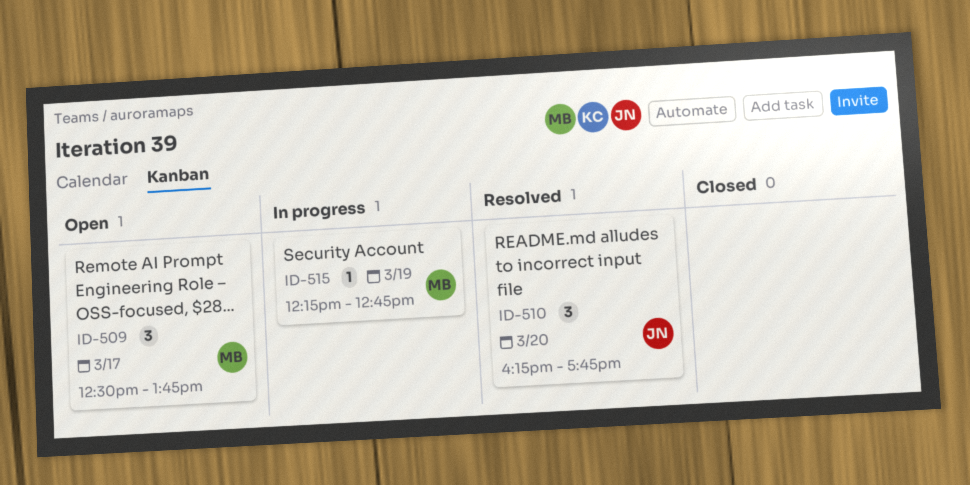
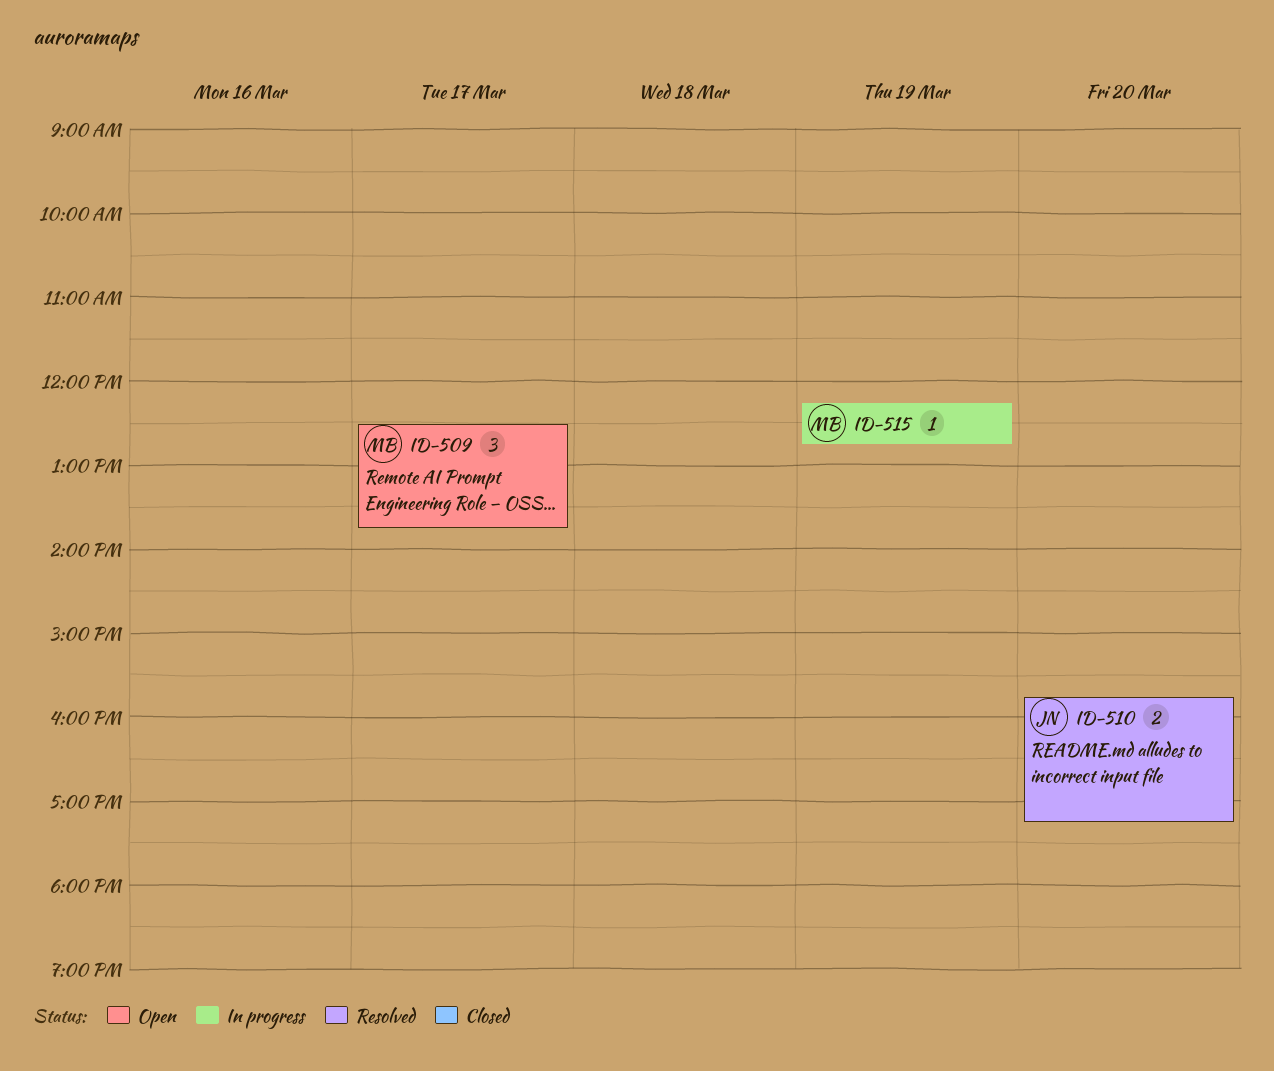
ID-510, estimate: 3 -> 2
ID-510, begins: 16:15 -> 15:45
ID-510, ends: 17:45 -> 17:15

